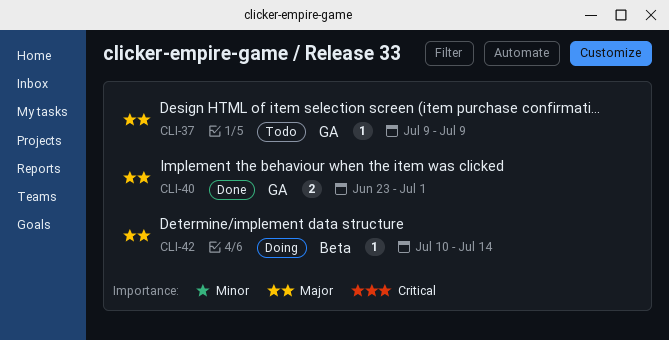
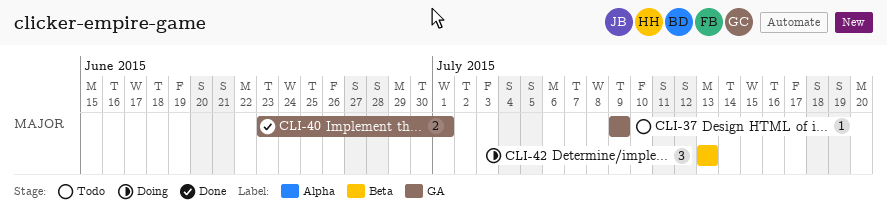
CLI-42, estimate: 1 -> 3
CLI-42, start: Jul 10 -> Jul 13
CLI-42, due: Jul 14 -> Jul 13

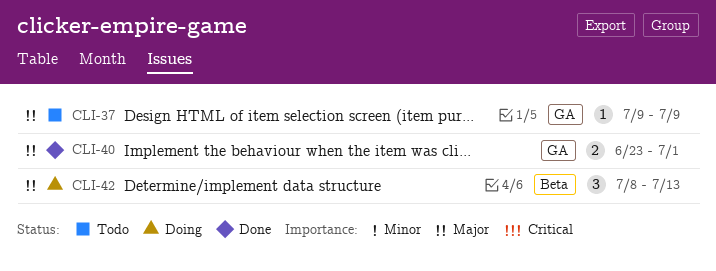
CLI-42, start: Jul 13 -> Jul 8

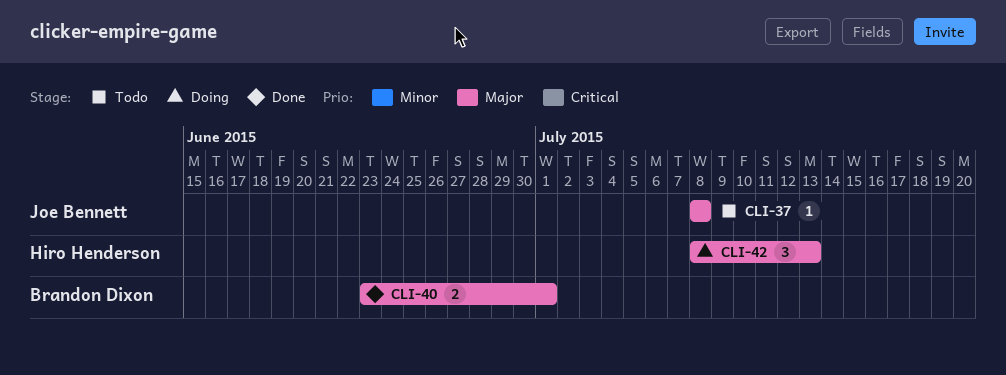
CLI-37, start: Jul 9 -> Jul 8
CLI-37, due: Jul 9 -> Jul 8

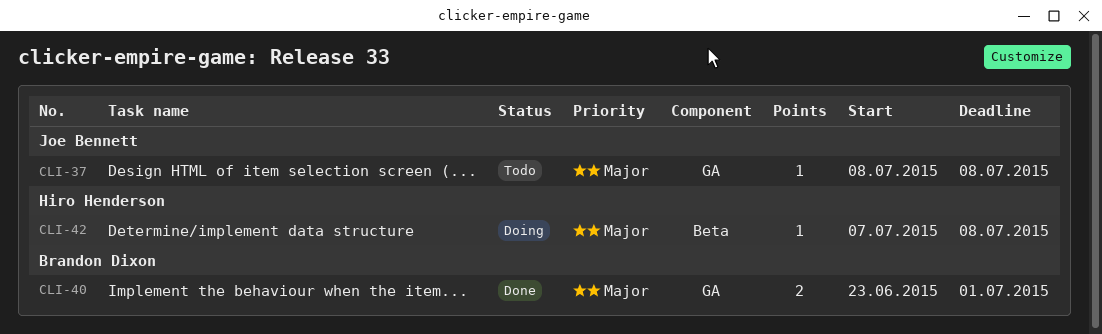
CLI-42, estimate: 3 -> 1
CLI-42, start: Jul 8 -> Jul 7
CLI-42, due: Jul 13 -> Jul 8

